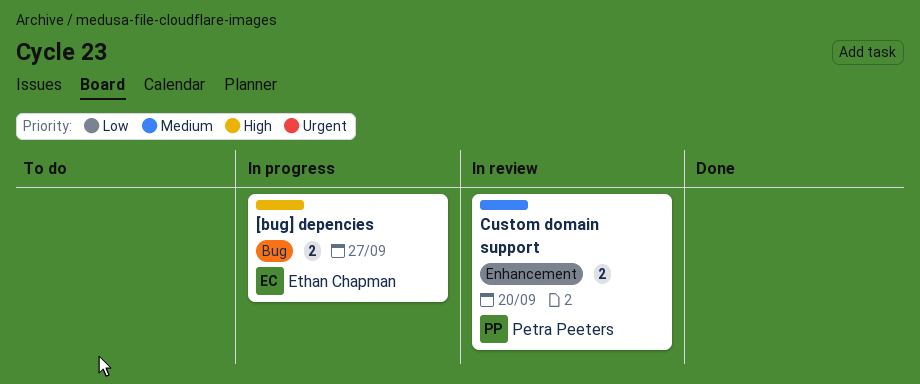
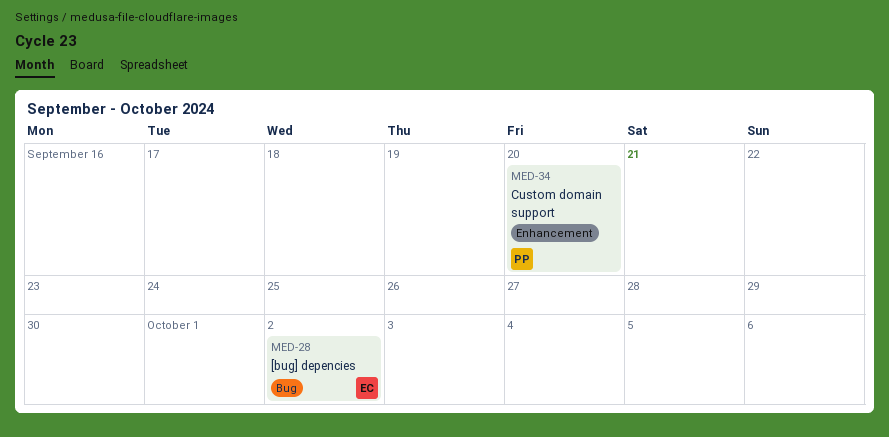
[bug] depencies, due: Sep 27 -> Oct 2

